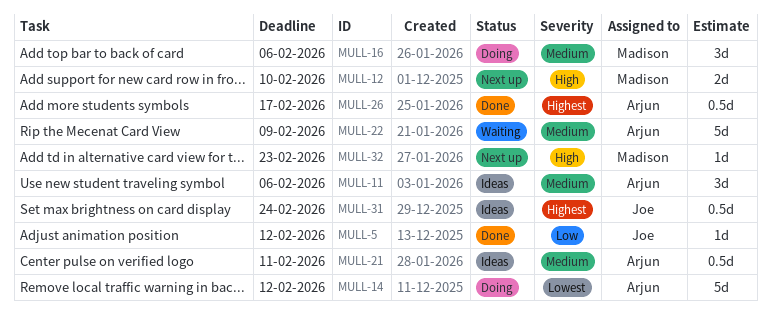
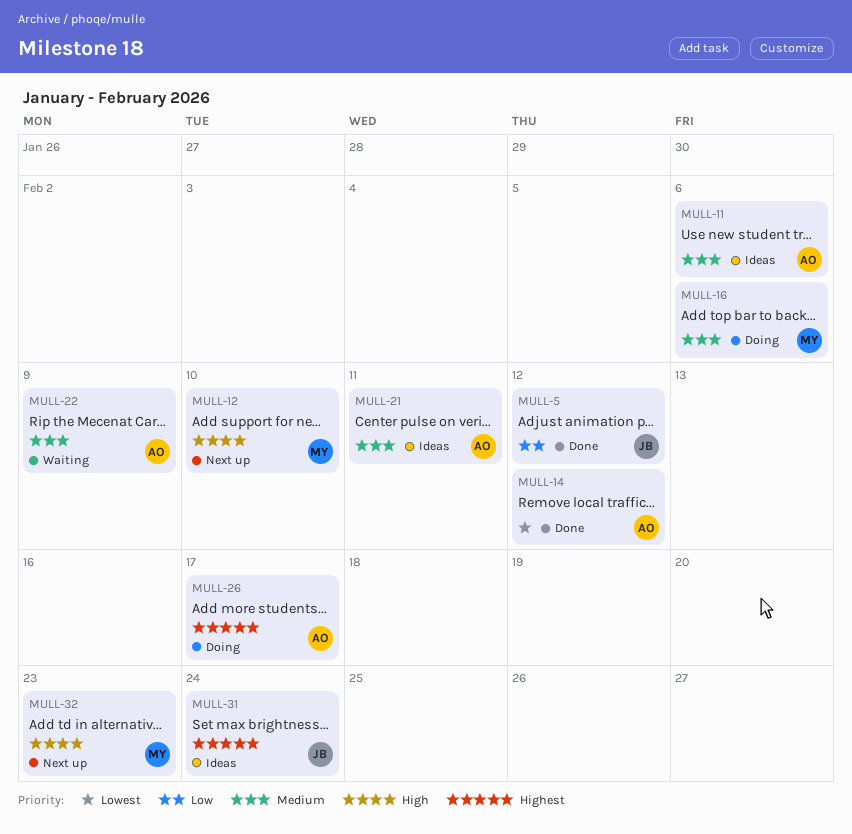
MULL-14, status: Doing -> Done
MULL-26, status: Done -> Doing

